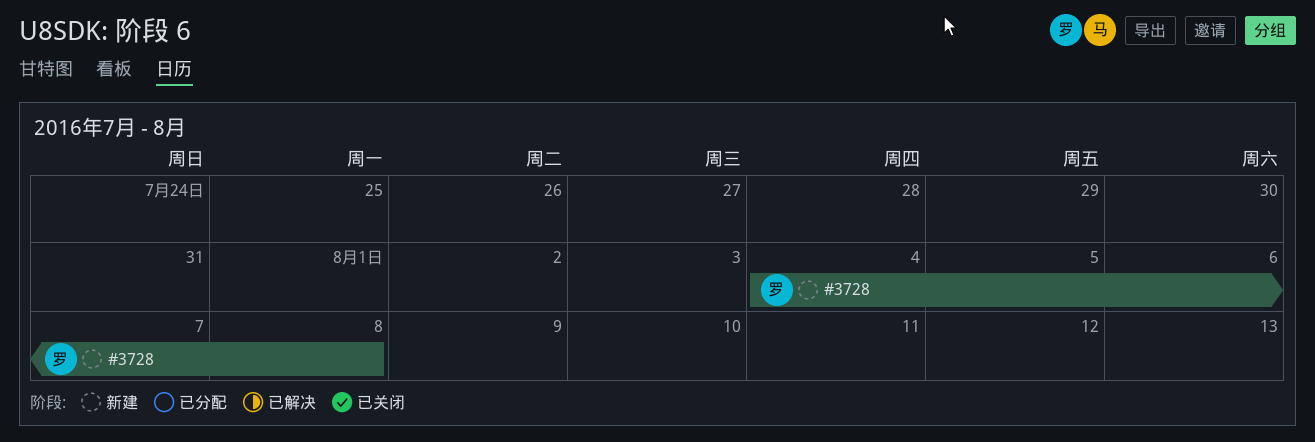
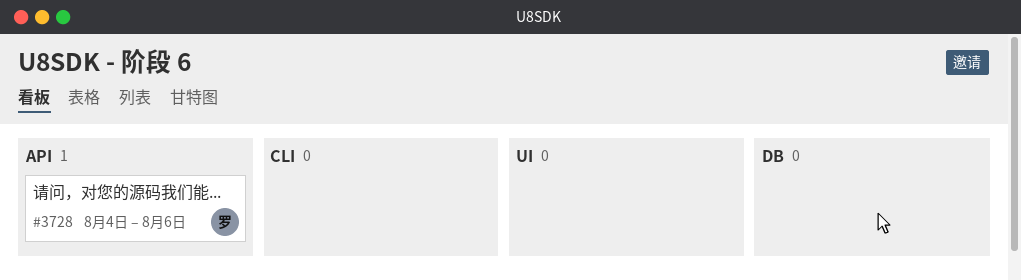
#3728, due: Aug 8 -> Aug 6

